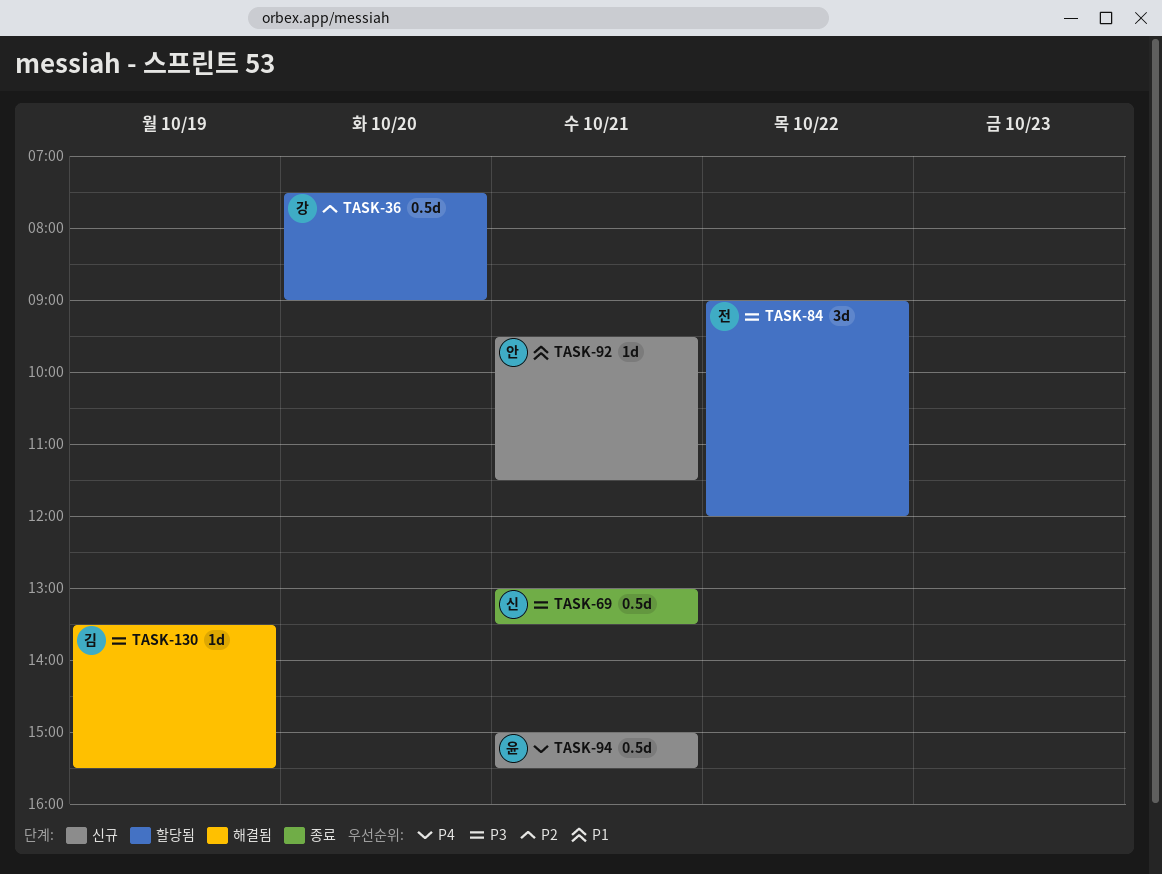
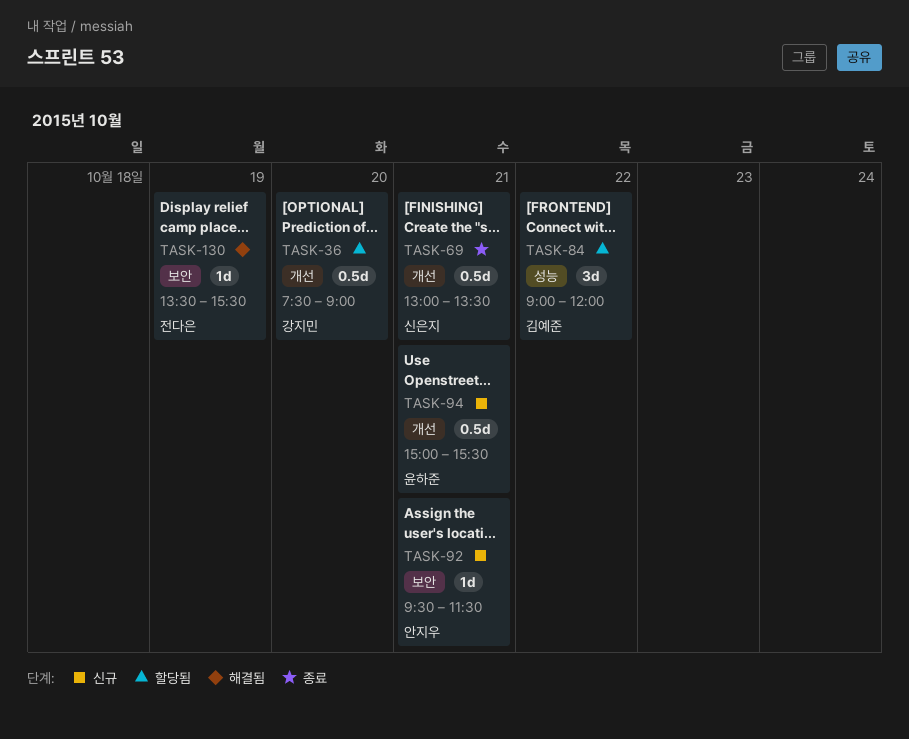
TASK-84, owner: 전다은 -> 김예준
TASK-130, owner: 김예준 -> 전다은

